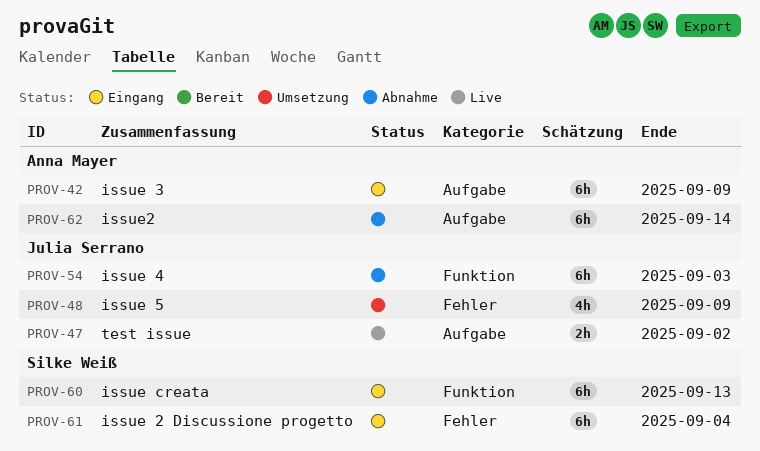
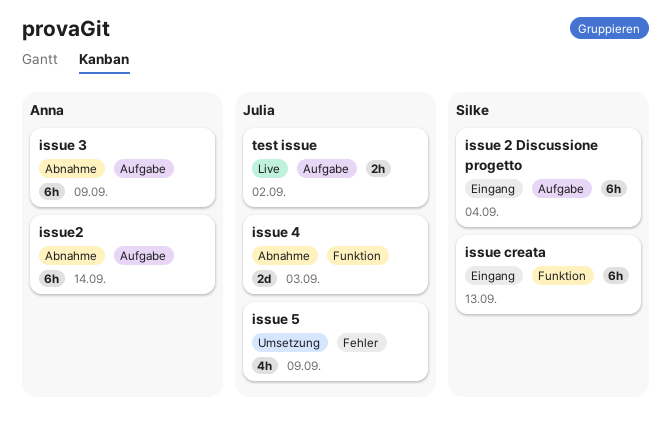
issue 2 Discussione progetto, label: Fehler -> Aufgabe
issue 3, status: Eingang -> Abnahme
issue 4, estimate: 6h -> 2d

